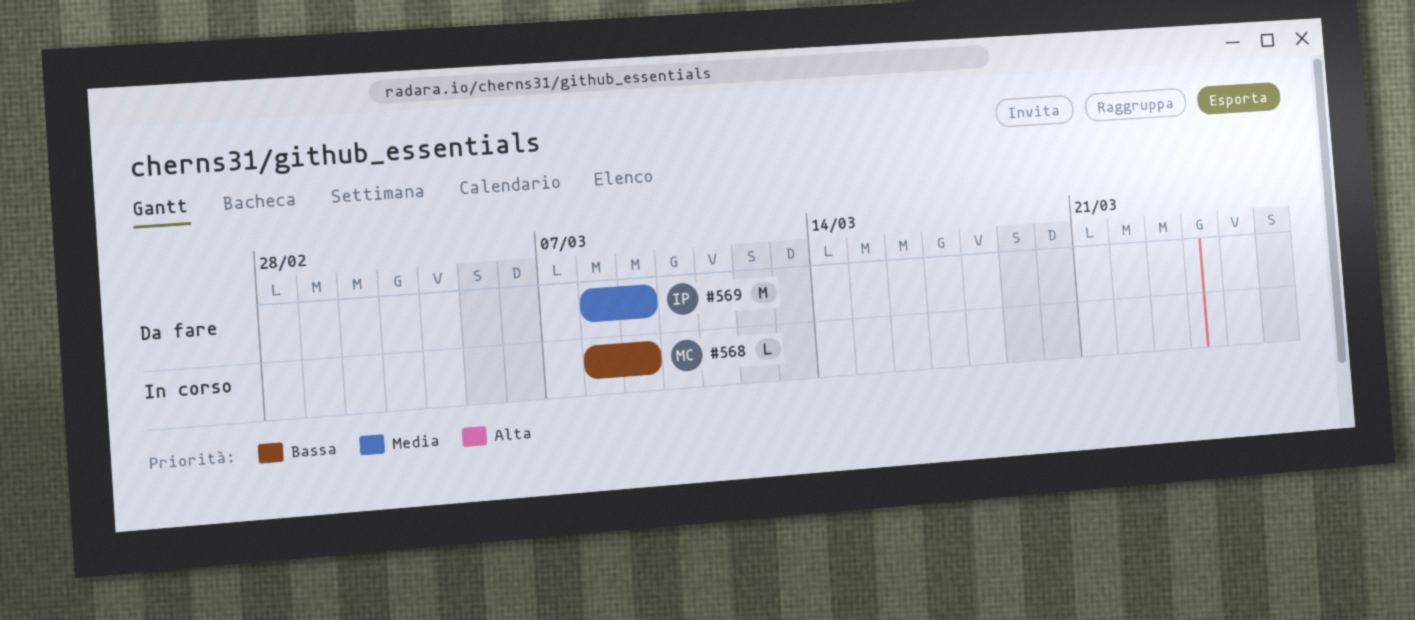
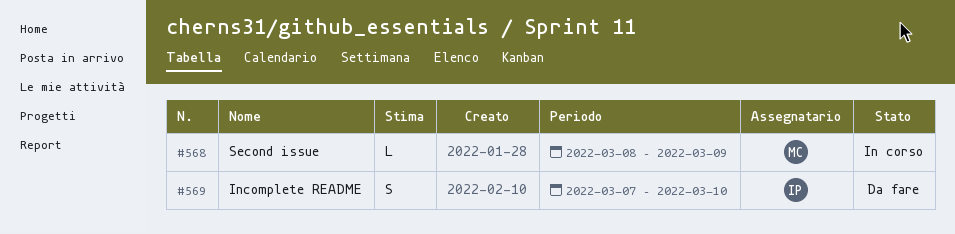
#569, estimate: M -> S
#569, start: Mar 8 -> Mar 7
#569, due: Mar 9 -> Mar 10

